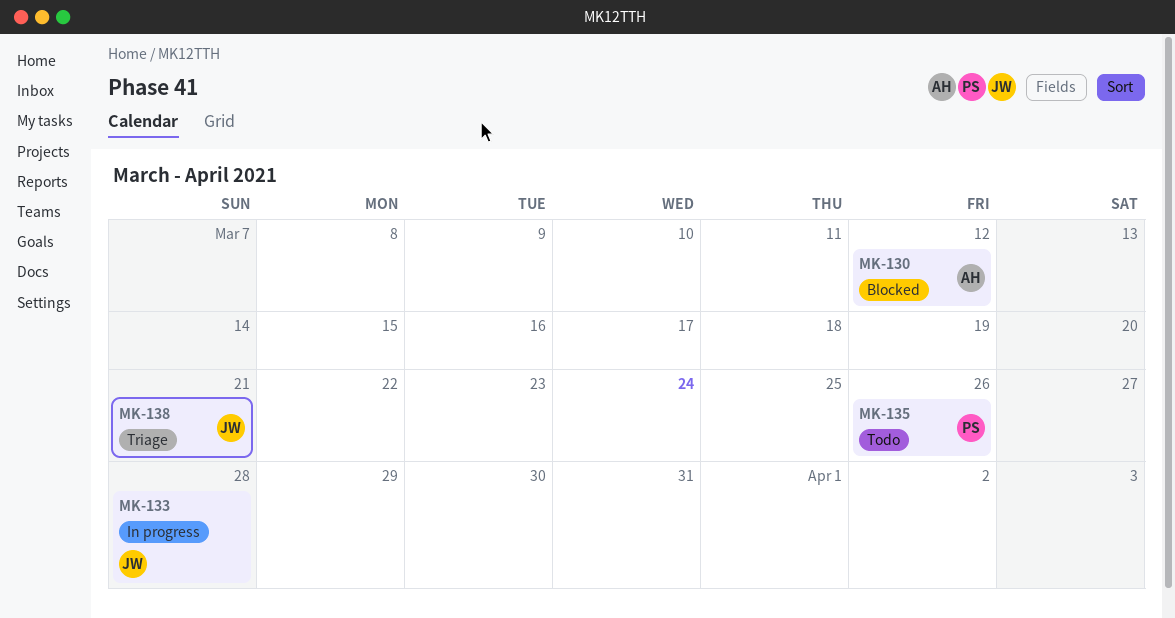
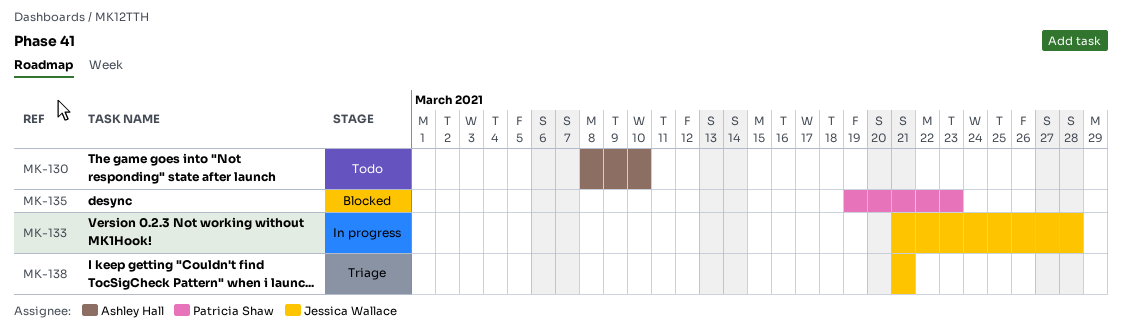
MK-130, status: Blocked -> Todo
MK-130, due: Mar 12 -> Mar 10
MK-135, status: Todo -> Blocked
MK-135, due: Mar 26 -> Mar 23

